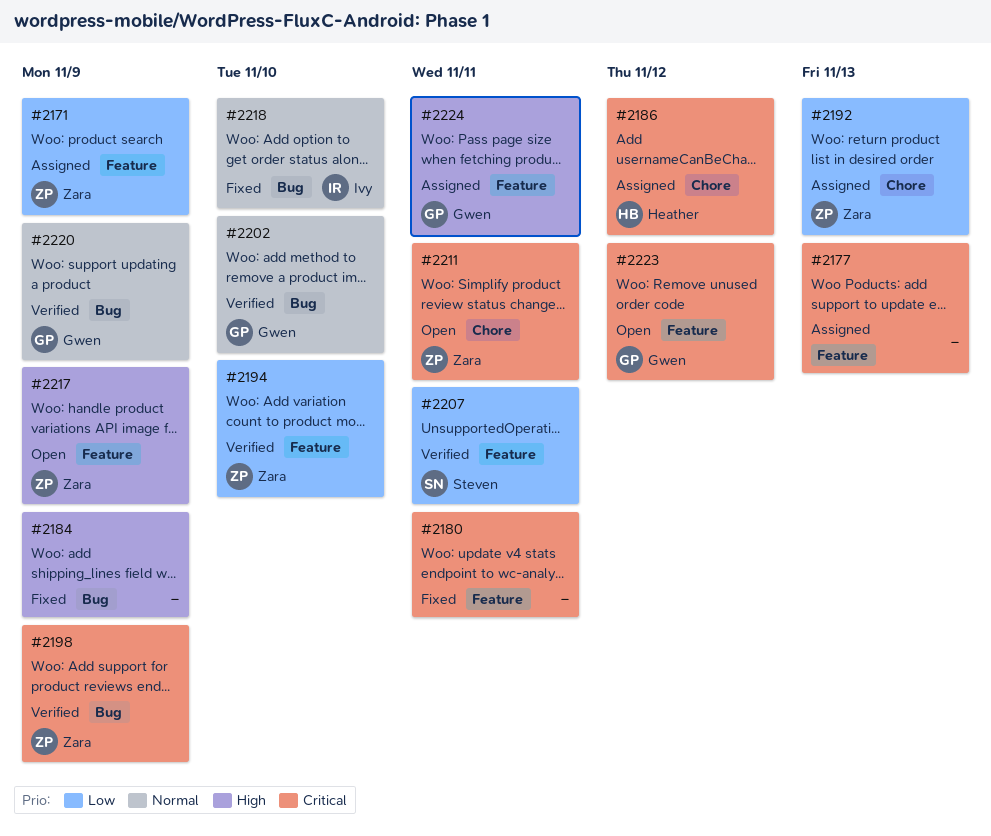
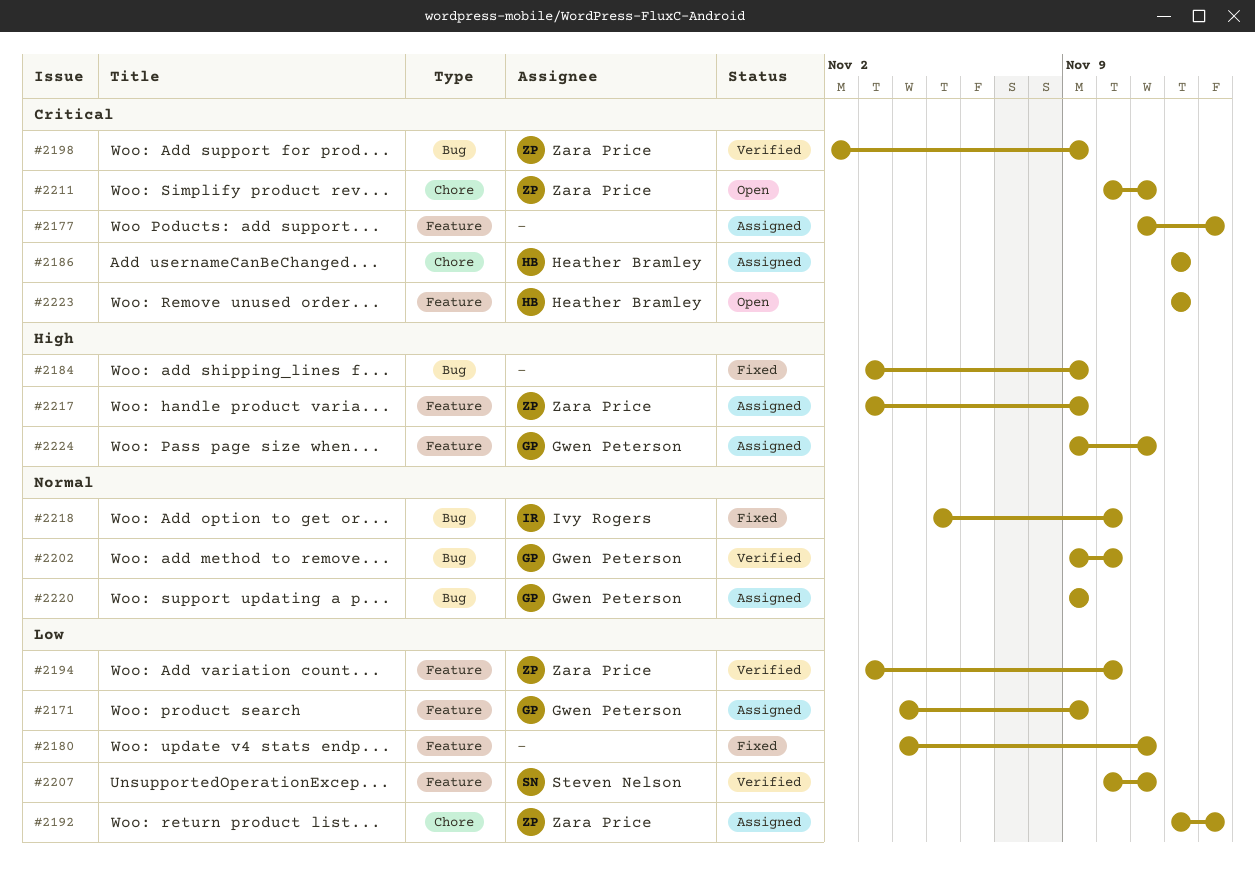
#2171, owner: Zara Price -> Gwen Peterson
#2180, priority: Critical -> Low
#2217, status: Open -> Assigned
#2220, status: Verified -> Assigned
#2223, owner: Gwen Peterson -> Heather Bramley

